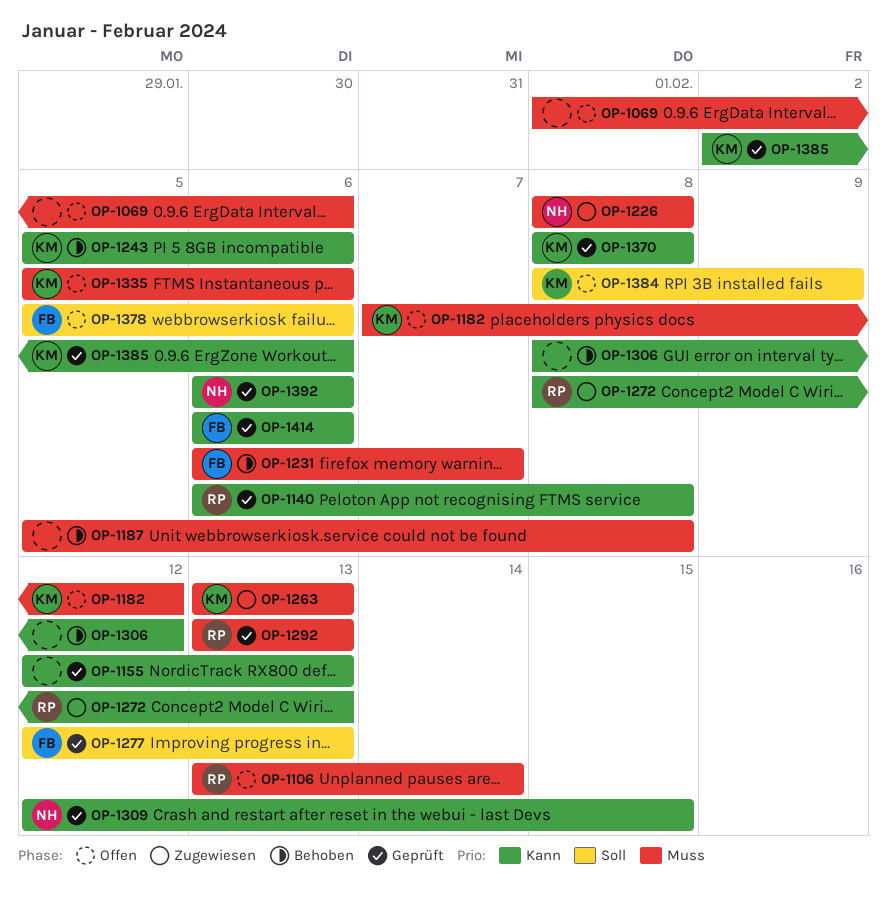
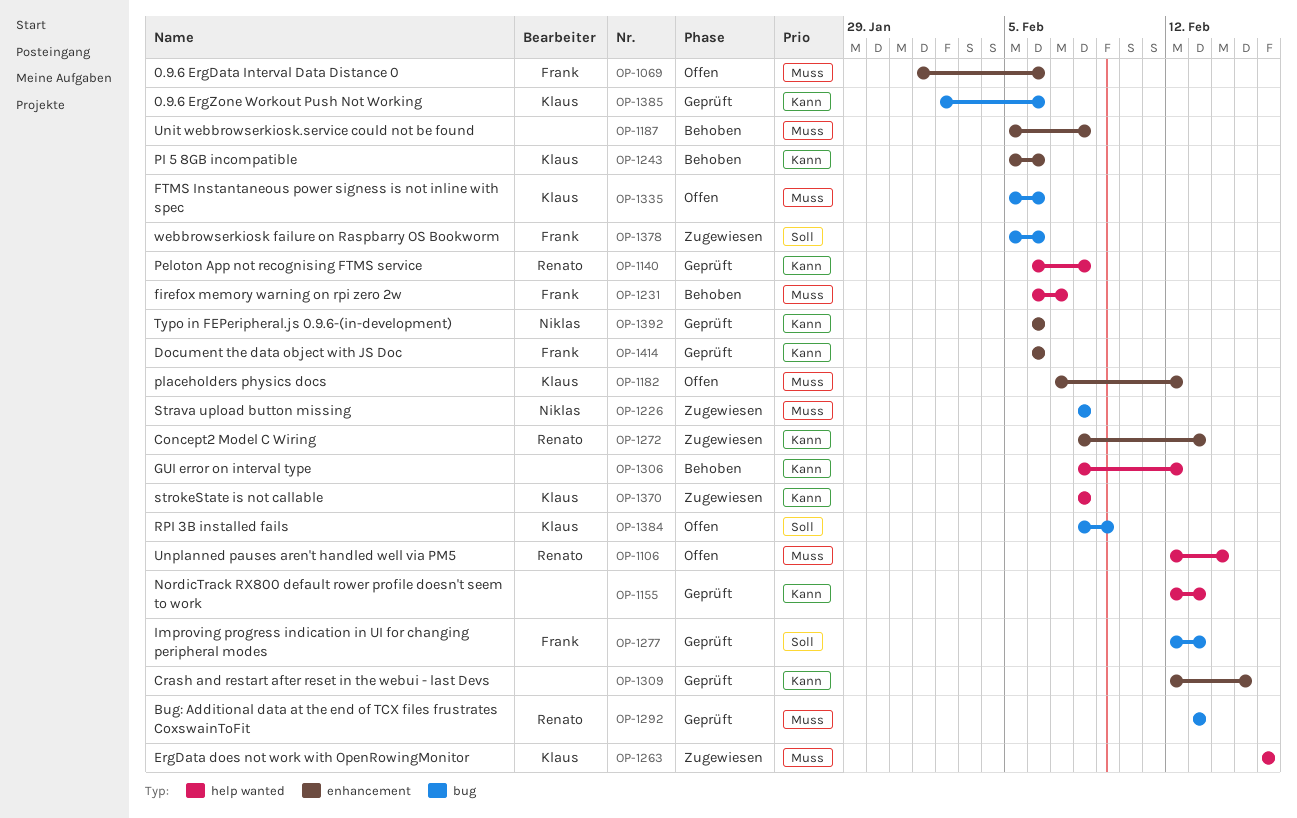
OP-1069, owner: none -> Frank
OP-1106, start: Feb 13 -> Feb 12
OP-1263, start: Feb 13 -> Feb 16
OP-1263, due: Feb 13 -> Feb 16
OP-1309, owner: Niklas -> none
OP-1370, status: Geprüft -> Zugewiesen
OP-1378, status: Offen -> Zugewiesen

